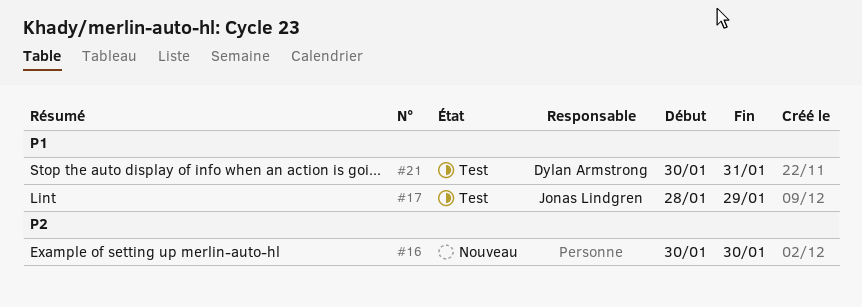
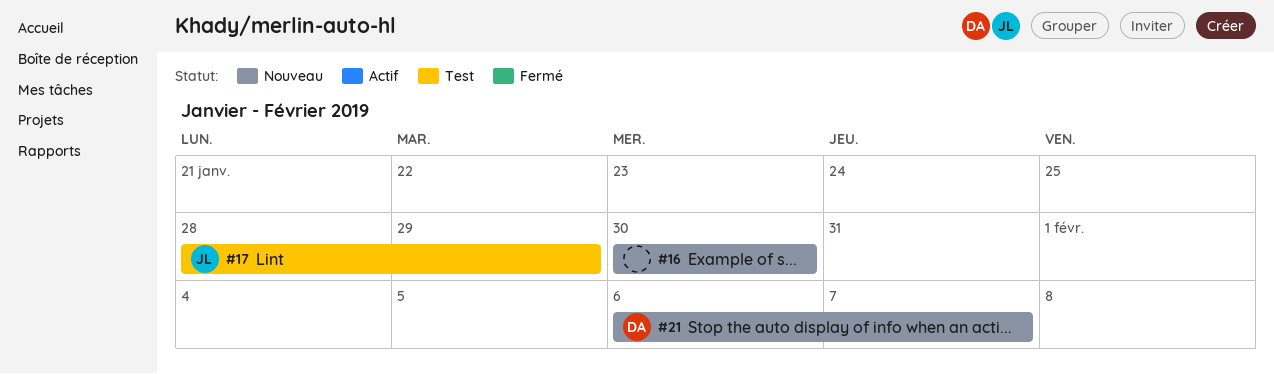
#21, status: Test -> Nouveau
#21, start: Jan 30 -> Feb 6
#21, due: Jan 31 -> Feb 7

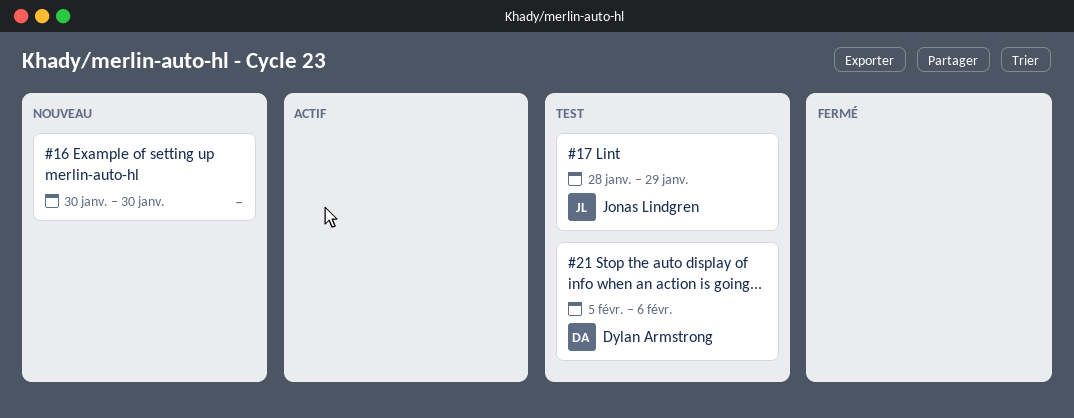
#21, status: Nouveau -> Test
#21, start: Feb 6 -> Feb 5
#21, due: Feb 7 -> Feb 6

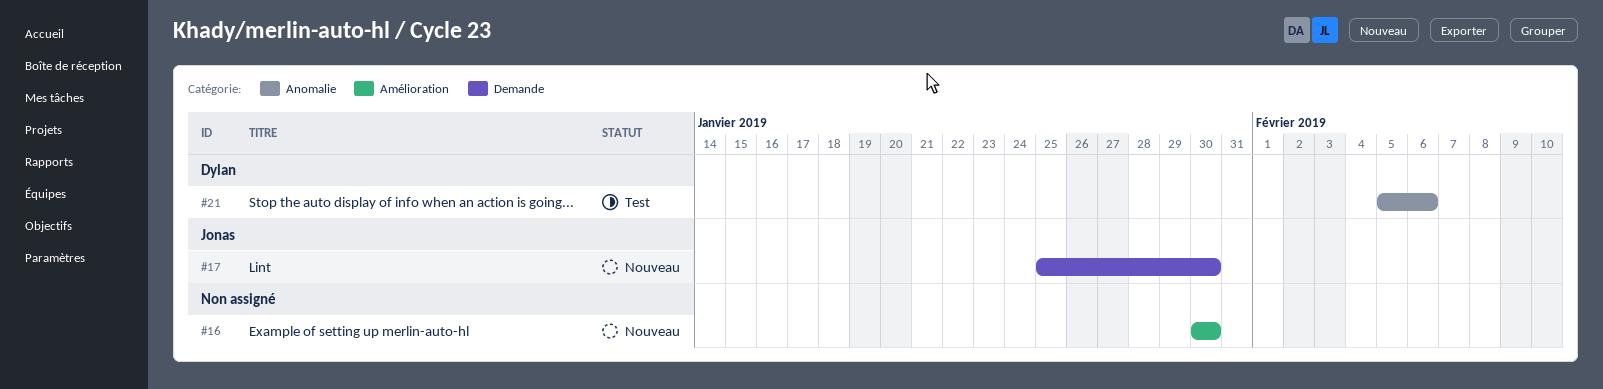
#17, status: Test -> Nouveau
#17, start: Jan 28 -> Jan 25
#17, due: Jan 29 -> Jan 30

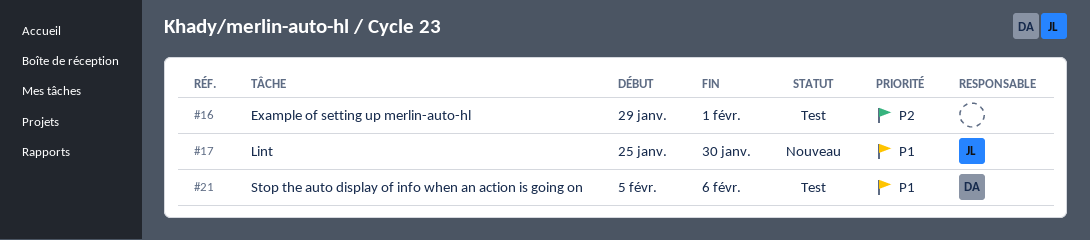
#16, status: Nouveau -> Test
#16, start: Jan 30 -> Jan 29
#16, due: Jan 30 -> Feb 1

